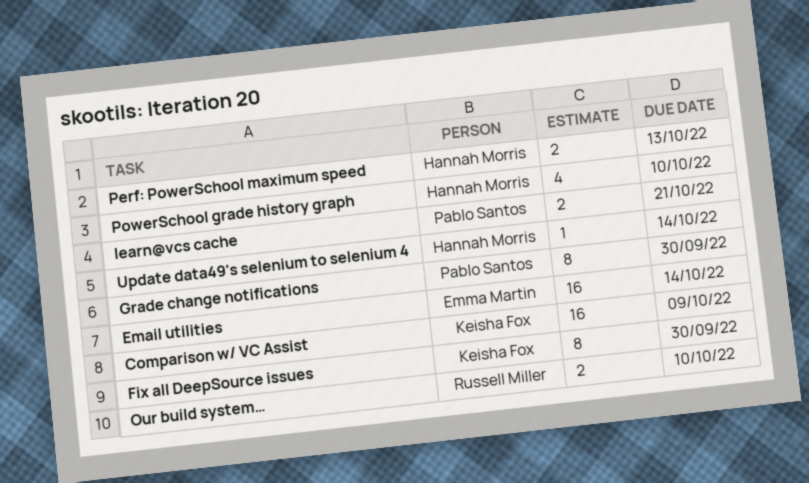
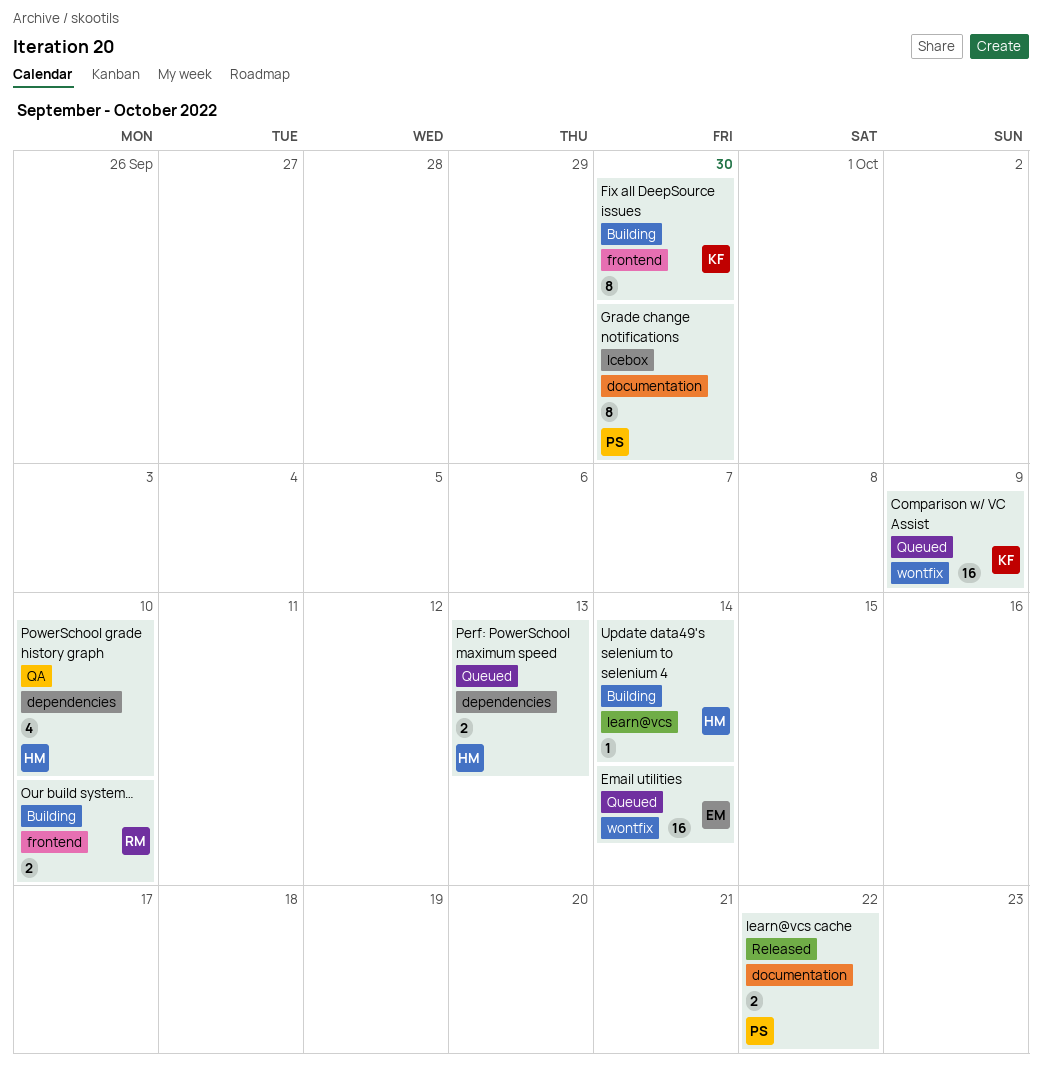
learn@vcs cache, due: Oct 21 -> Oct 22

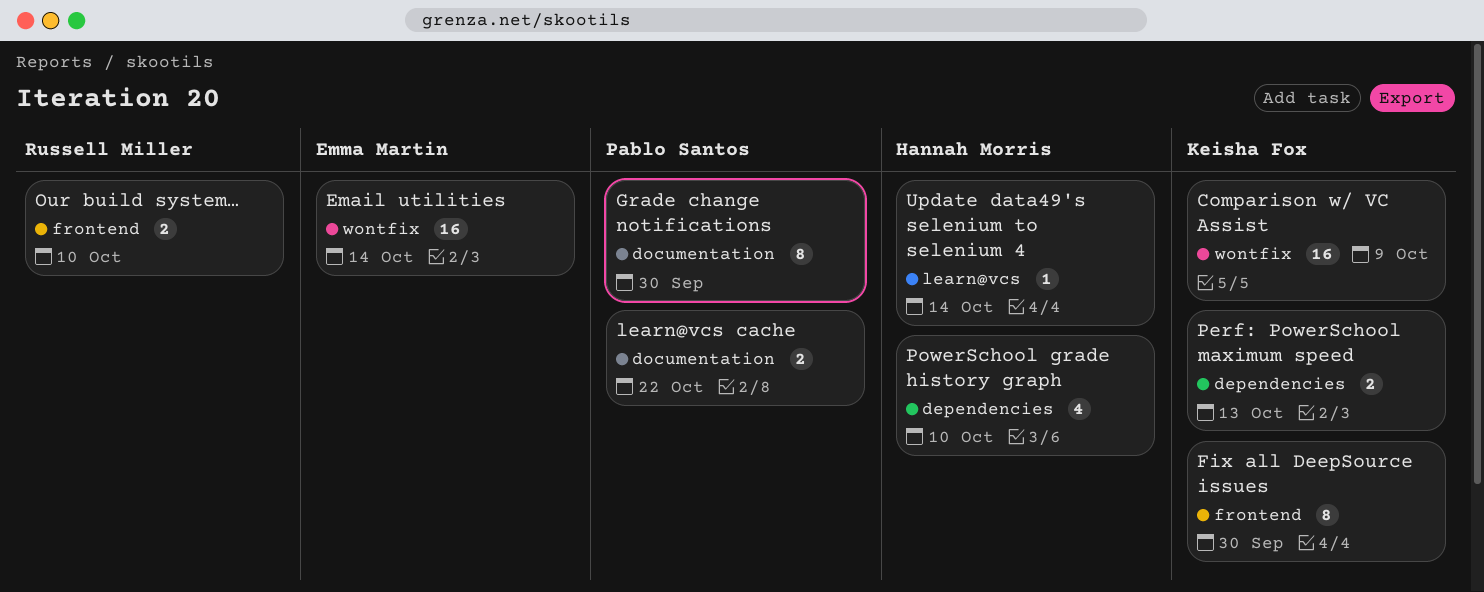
Perf: PowerSchool maximum speed, owner: Hannah Morris -> Keisha Fox

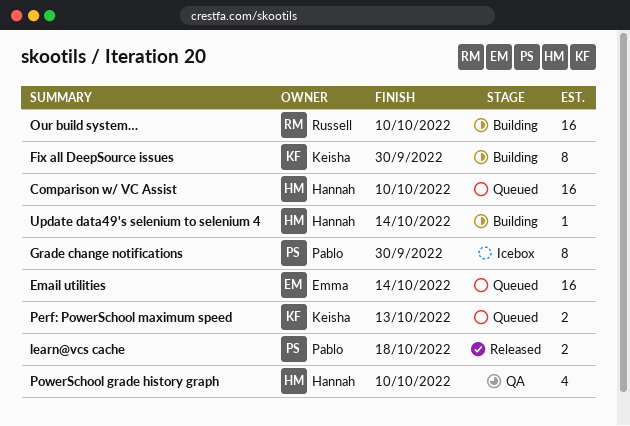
Comparison w/ VC Assist, owner: Keisha Fox -> Hannah Morris
Comparison w/ VC Assist, due: Oct 9 -> Oct 10
learn@vcs cache, due: Oct 22 -> Oct 18
Our build system…, estimate: 2 -> 16

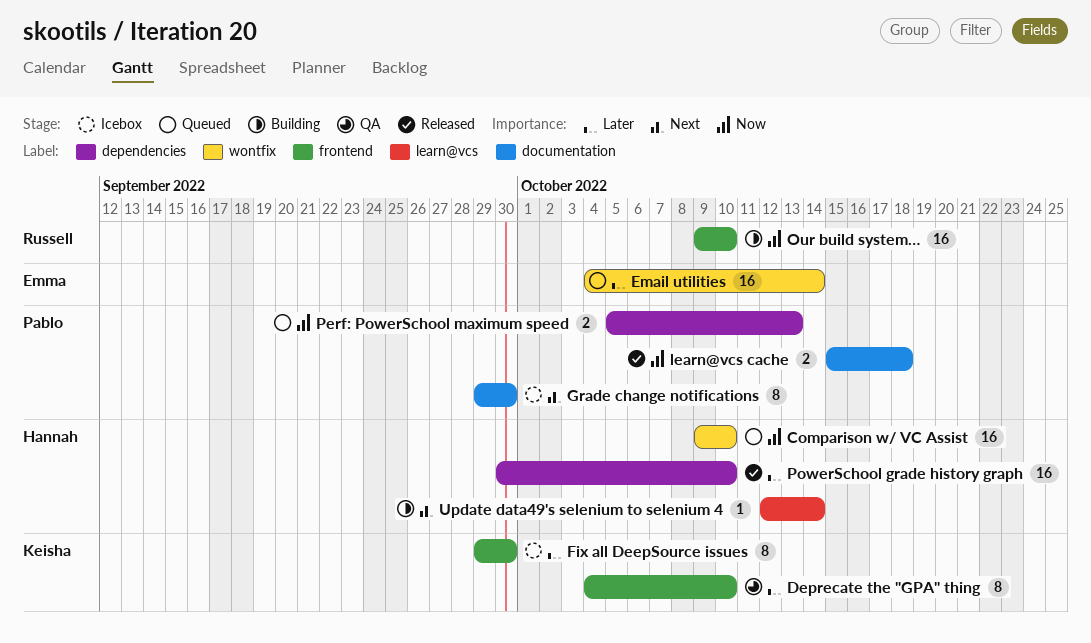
Deprecate the "GPA" thing: none -> present
Fix all DeepSource issues, status: Building -> Icebox
Perf: PowerSchool maximum speed, owner: Keisha -> Pablo
PowerSchool grade history graph, status: QA -> Released
PowerSchool grade history graph, estimate: 4 -> 16

